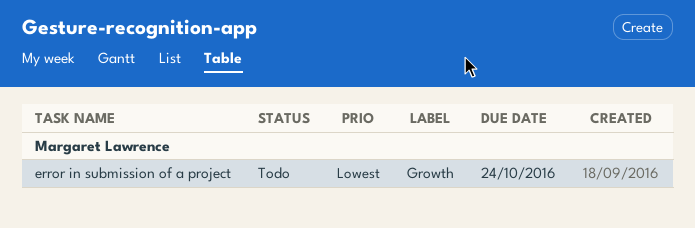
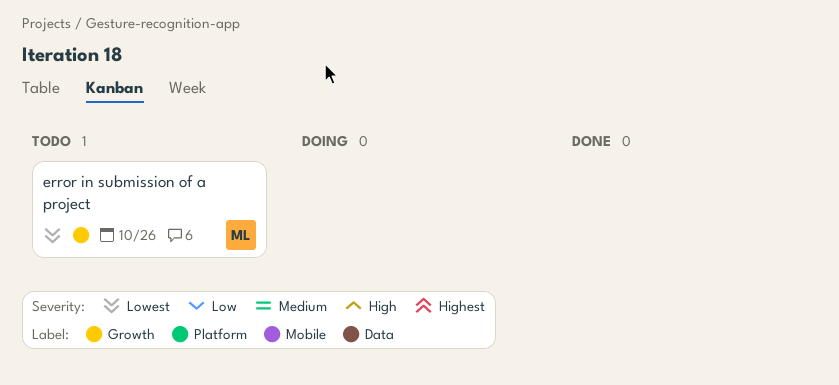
error in submission of a project, due: Oct 24 -> Oct 26

